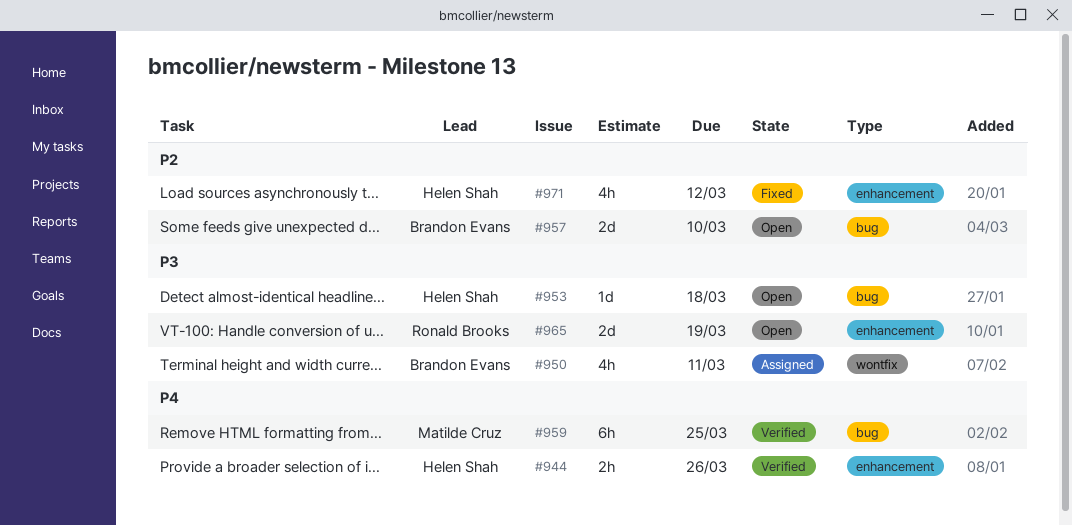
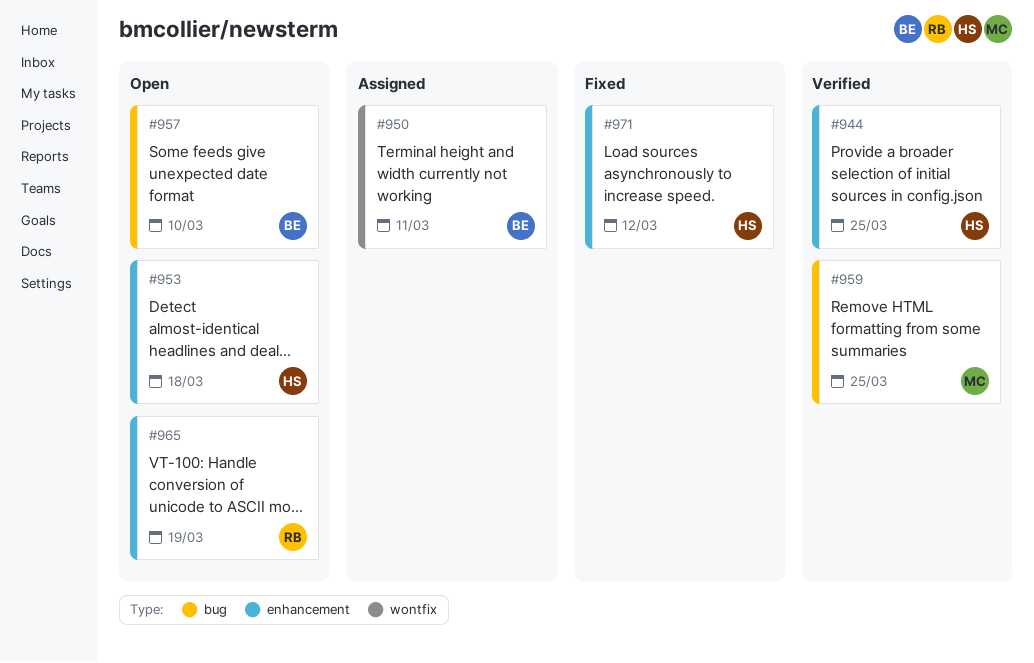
#944, due: Mar 26 -> Mar 25
#953, label: bug -> enhancement

